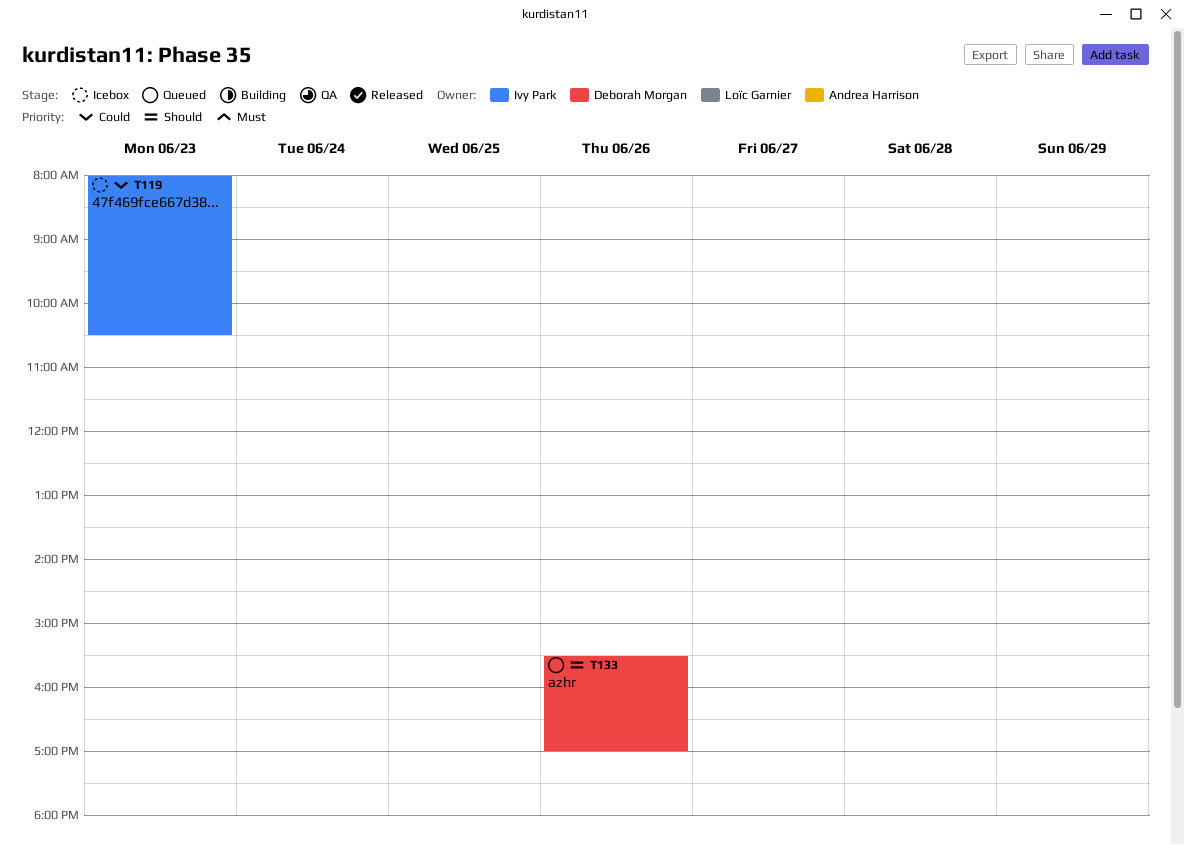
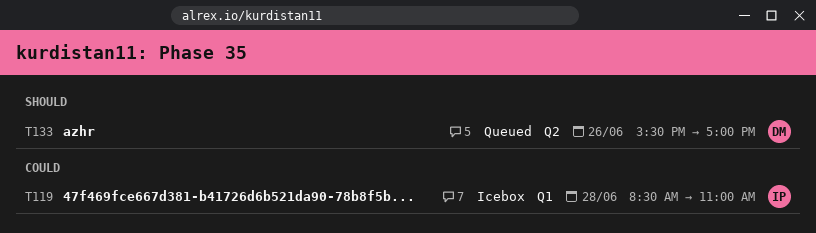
T119, day: Jun 23 -> Jun 28
T119, begins: 08:00 -> 08:30
T119, ends: 10:30 -> 11:00

